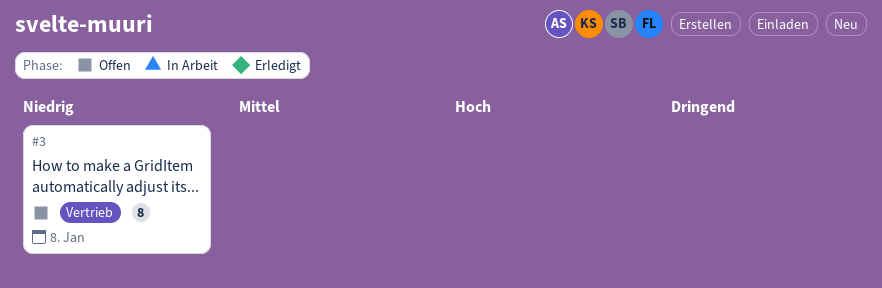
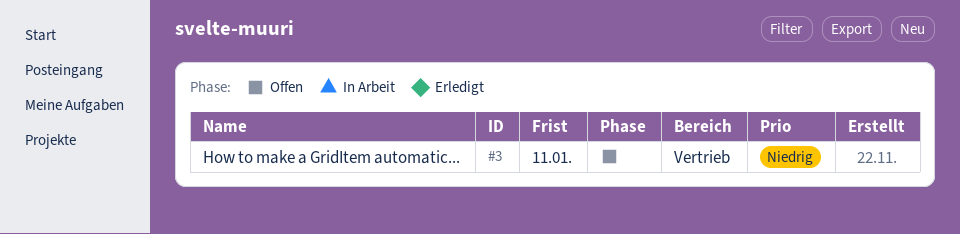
#3, due: Jan 8 -> Jan 11

